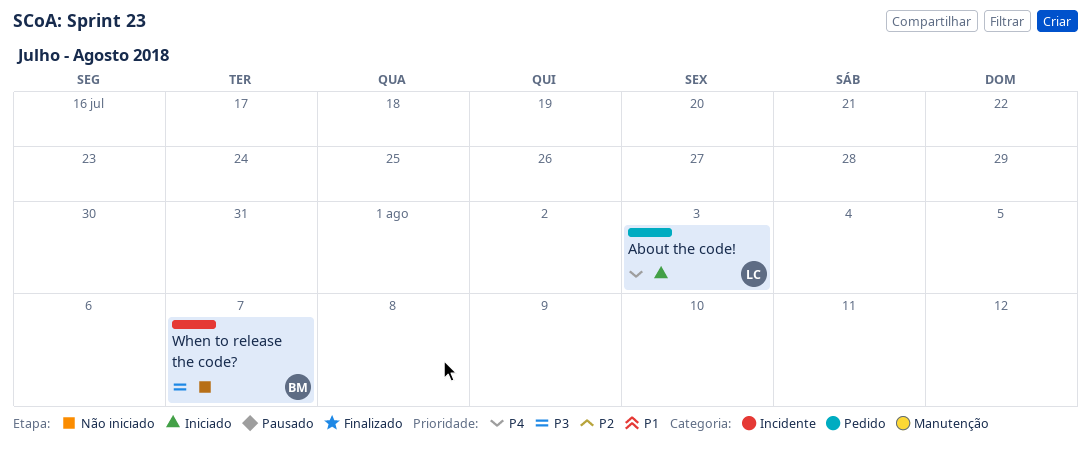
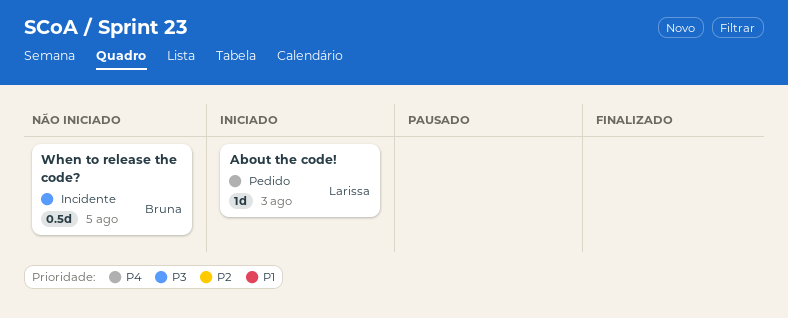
When to release the code?, due: Aug 7 -> Aug 5

